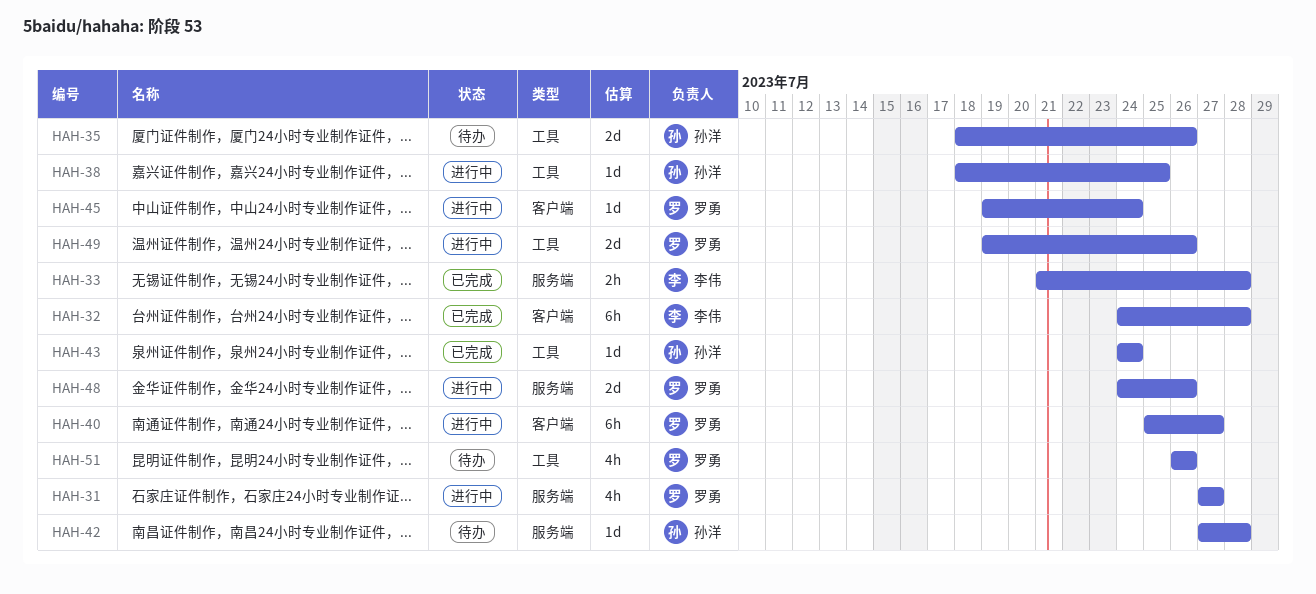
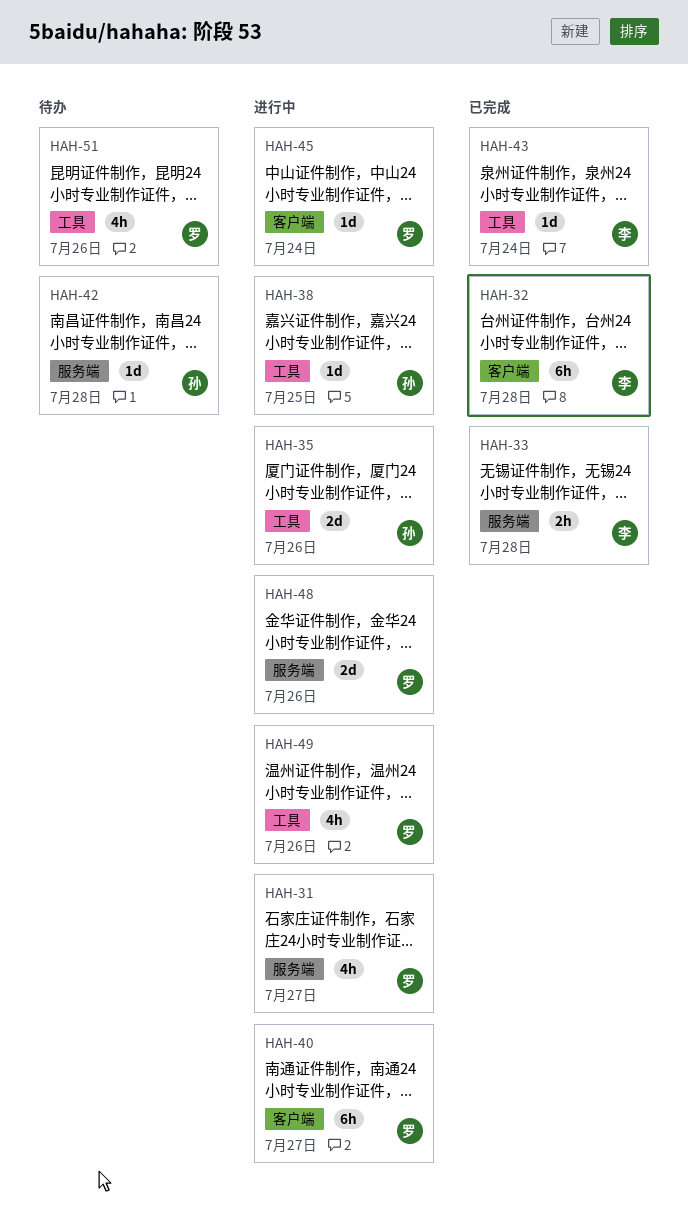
HAH-35, status: 待办 -> 进行中
HAH-43, owner: 孙洋 -> 李伟
HAH-49, estimate: 2d -> 4h

